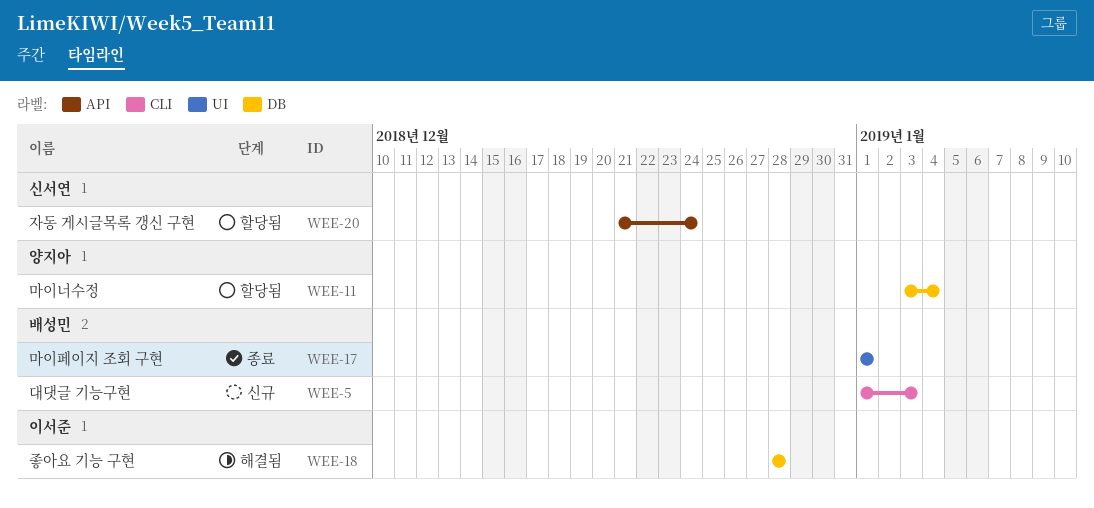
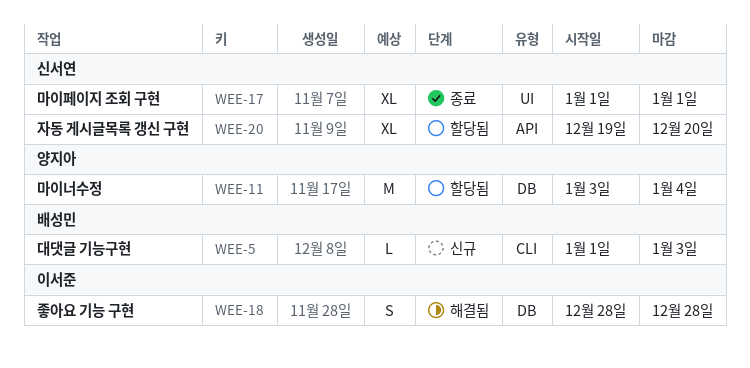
WEE-17, owner: 배성민 -> 신서연
WEE-20, start: Dec 21 -> Dec 19
WEE-20, due: Dec 24 -> Dec 20

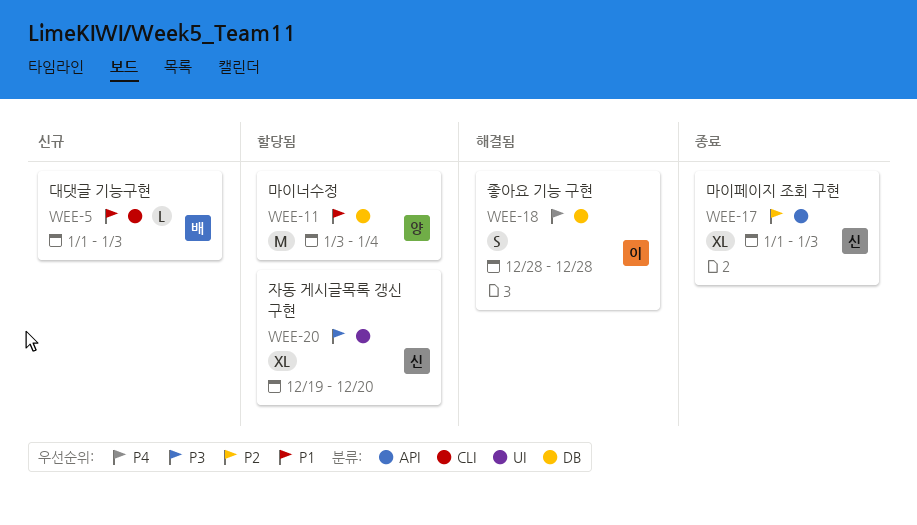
WEE-17, label: UI -> API
WEE-17, due: Jan 1 -> Jan 3
WEE-20, label: API -> UI

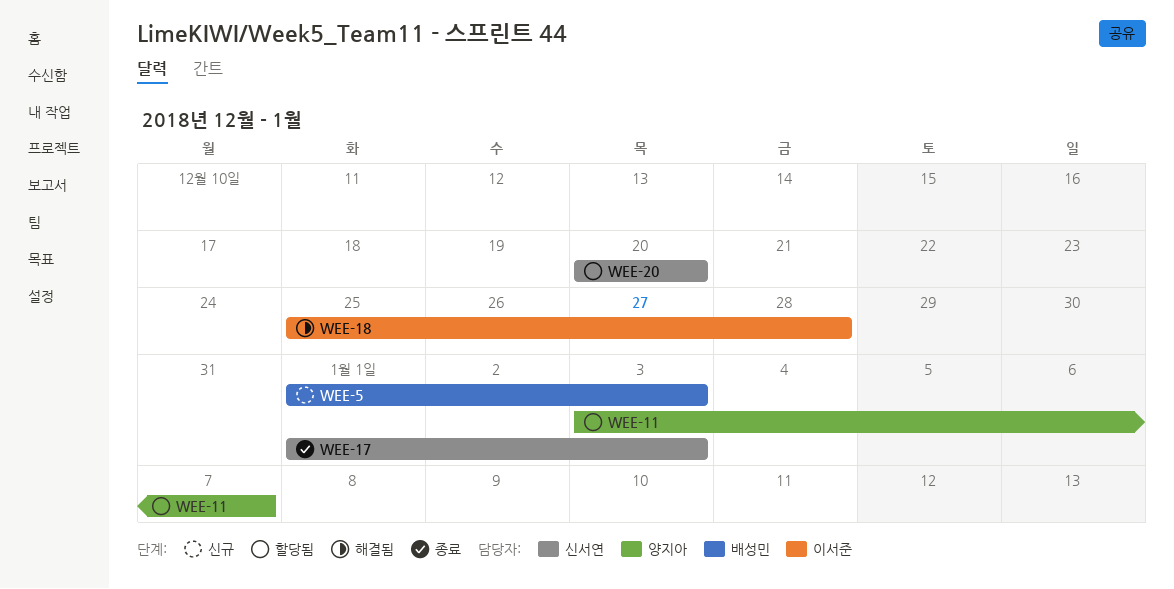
WEE-11, due: Jan 4 -> Jan 7
WEE-18, start: Dec 28 -> Dec 25
WEE-20, start: Dec 19 -> Dec 20

